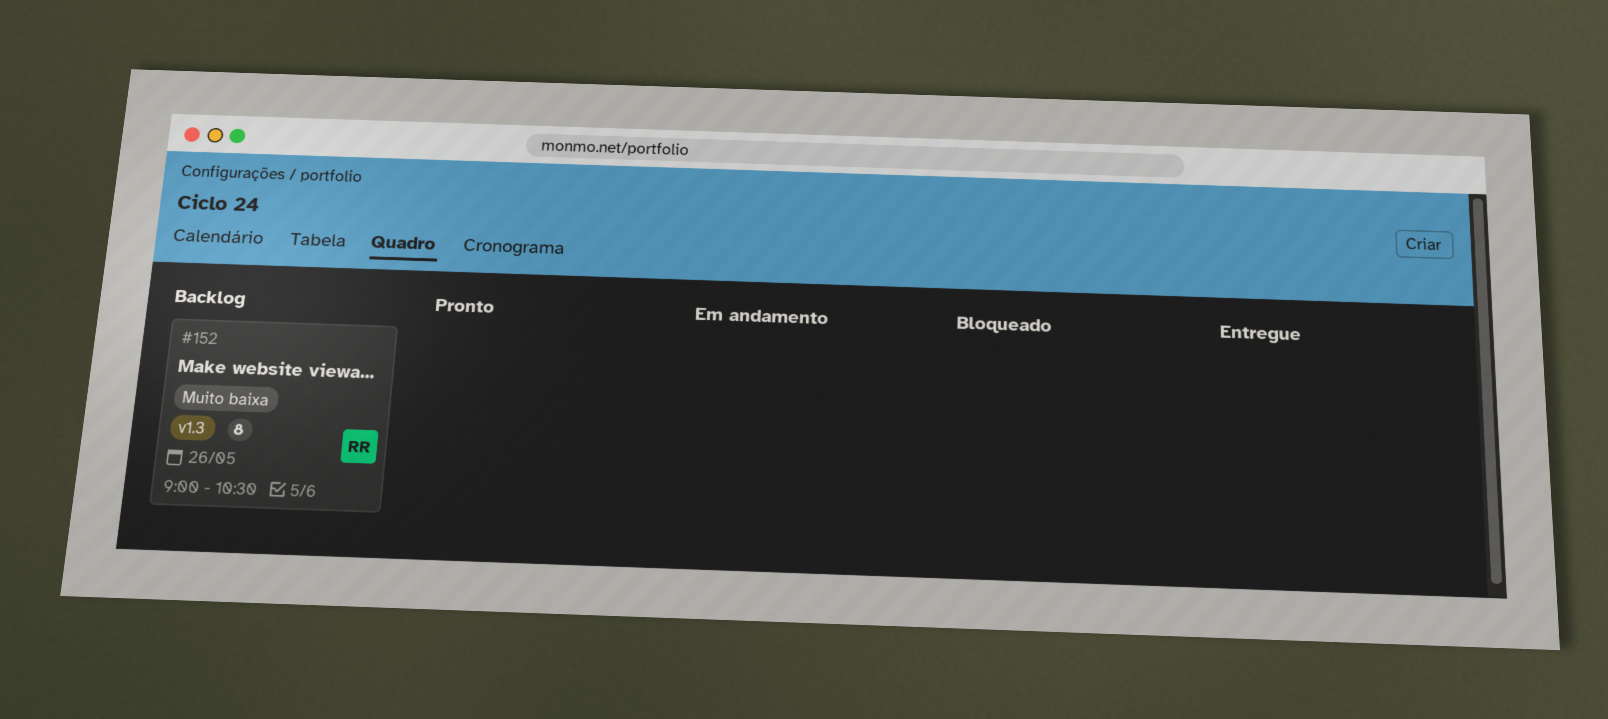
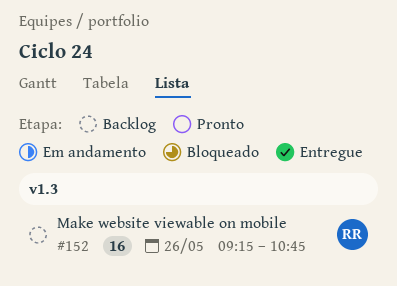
#152, estimate: 8 -> 16
#152, begins: 09:00 -> 09:15
#152, ends: 10:30 -> 10:45

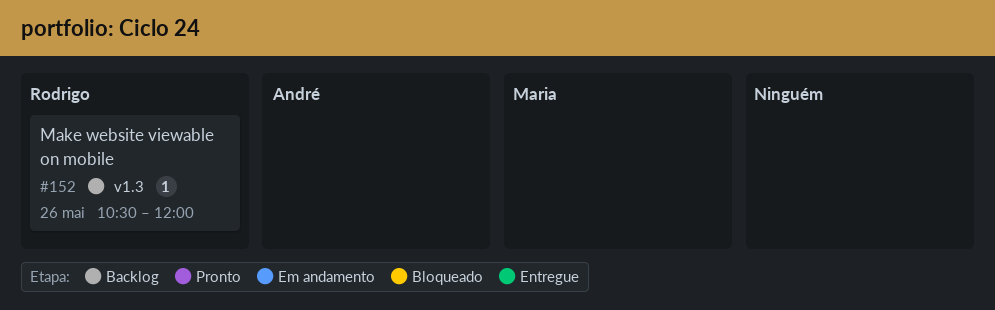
#152, estimate: 16 -> 1
#152, begins: 09:15 -> 10:30
#152, ends: 10:45 -> 12:00

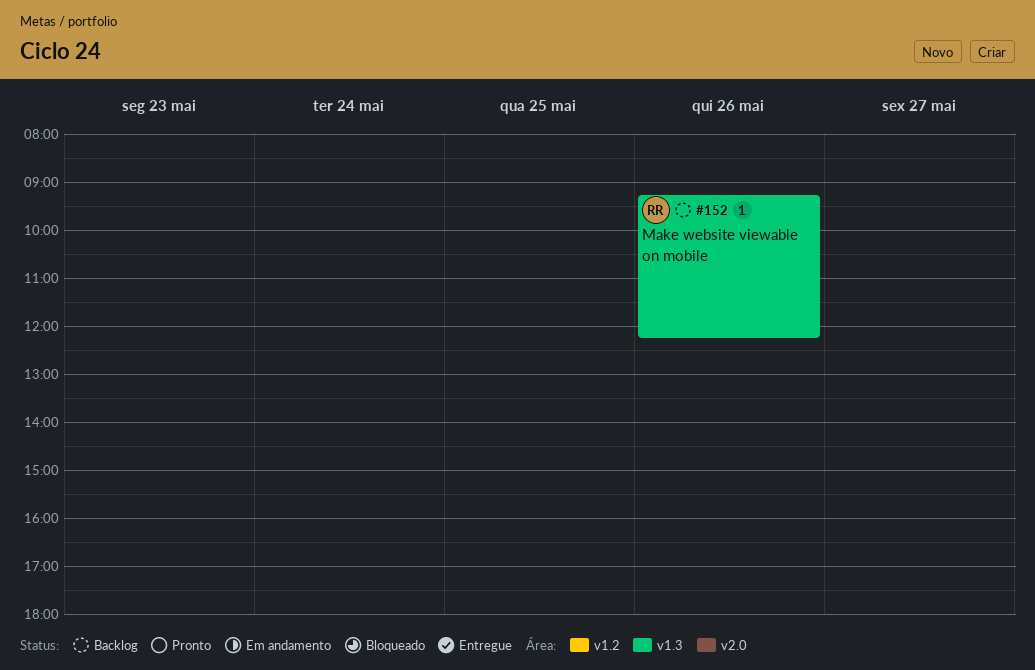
#152, begins: 10:30 -> 09:15
#152, ends: 12:00 -> 12:15

